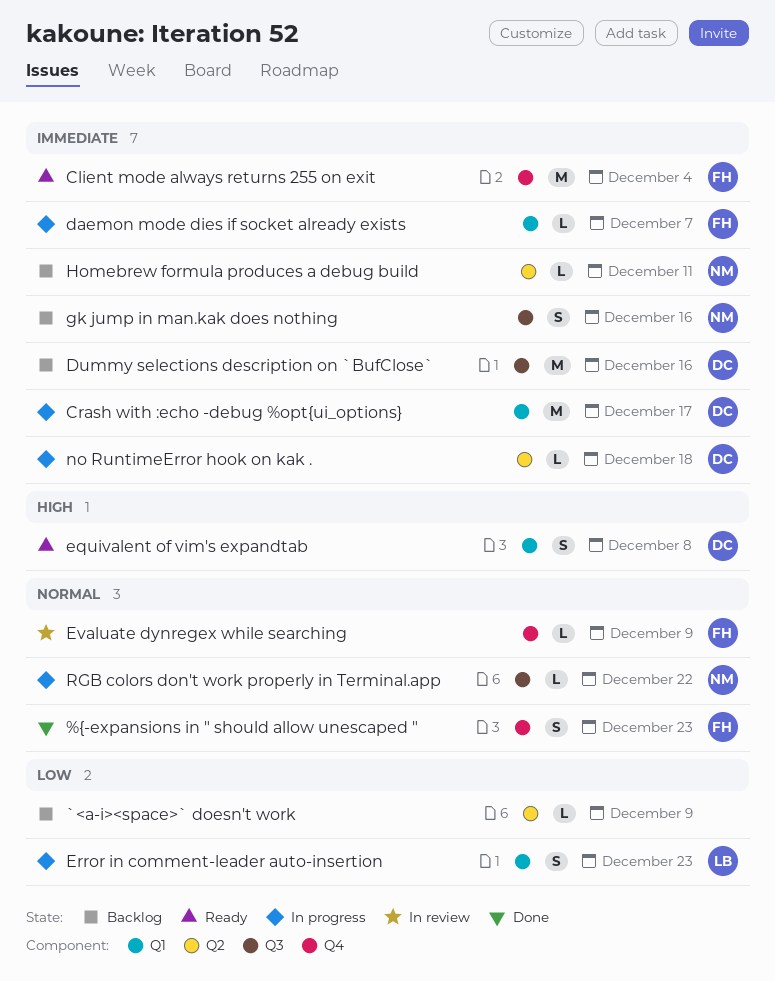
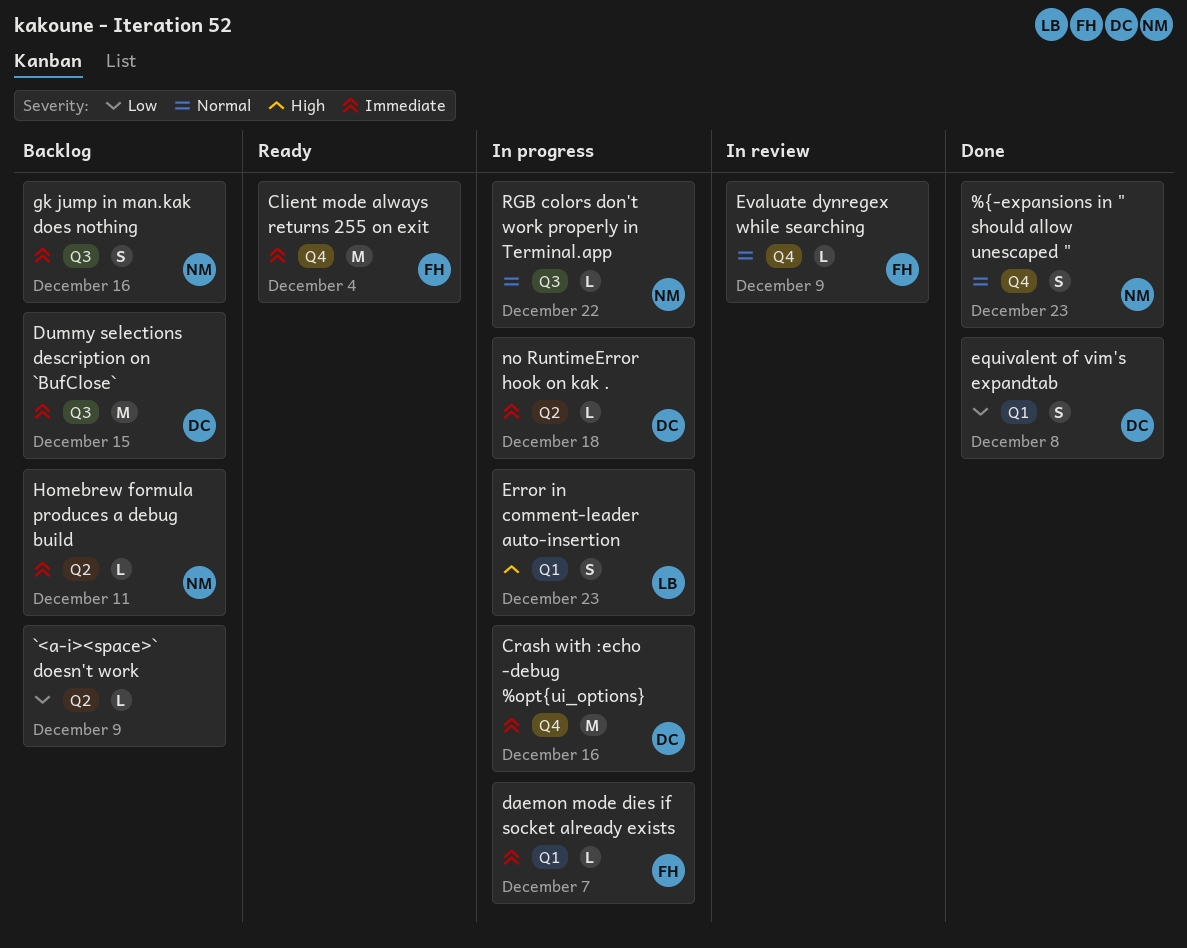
%{-expansions in " should allow unescaped ", owner: FH -> NM
Crash with :echo -debug %opt{ui_options}, label: Q1 -> Q4
Crash with :echo -debug %opt{ui_options}, due: Dec 17 -> Dec 16
Dummy selections description on `BufClose`, due: Dec 16 -> Dec 15
equivalent of vim's expandtab, status: Ready -> Done
equivalent of vim's expandtab, priority: High -> Low
Error in comment-leader auto-insertion, priority: Low -> High

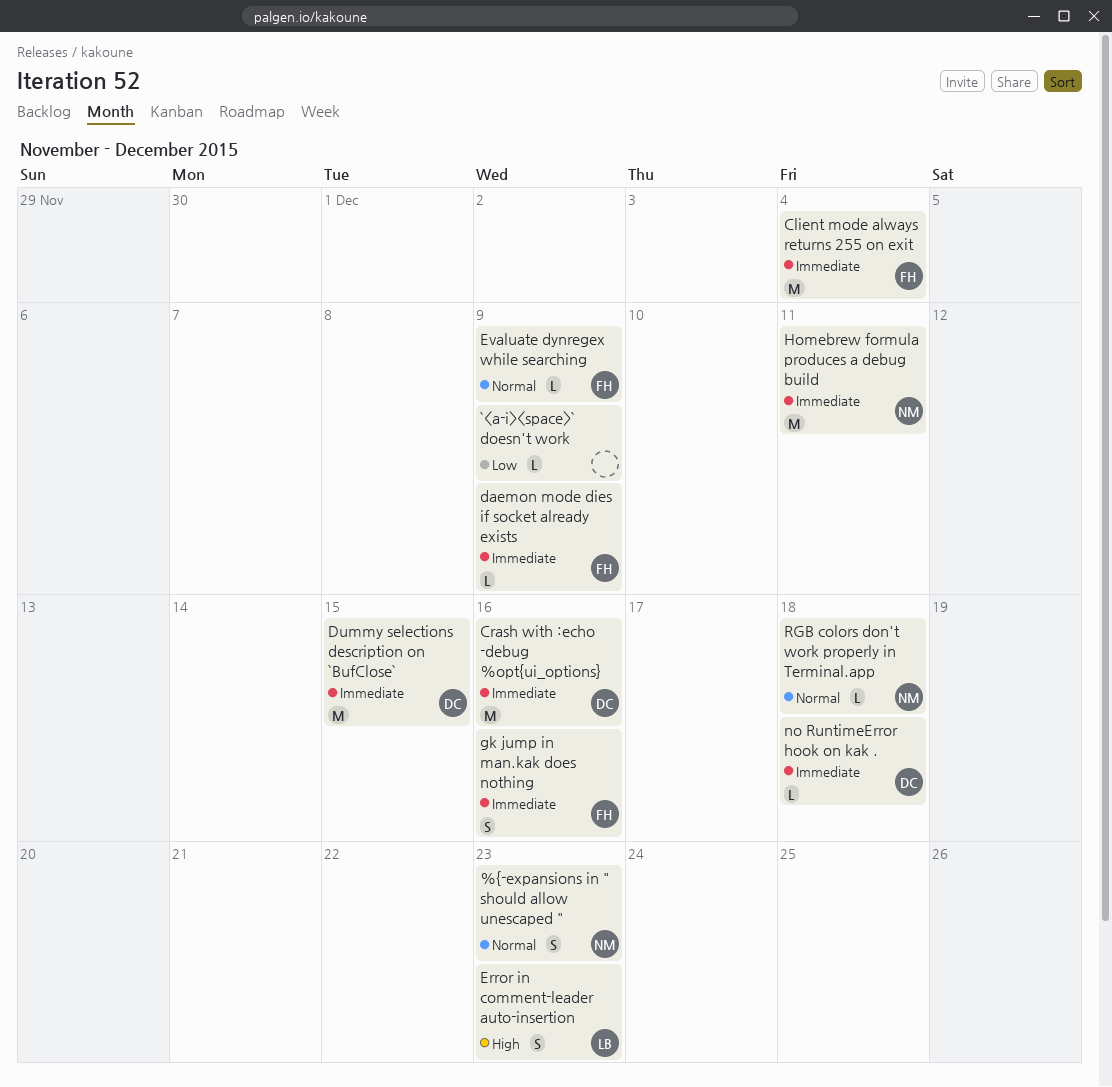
daemon mode dies if socket already exists, due: Dec 7 -> Dec 9
equivalent of vim's expandtab: present -> none
gk jump in man.kak does nothing, owner: NM -> FH
Homebrew formula produces a debug build, estimate: L -> M
RGB colors don't work properly in Terminal.app, due: Dec 22 -> Dec 18

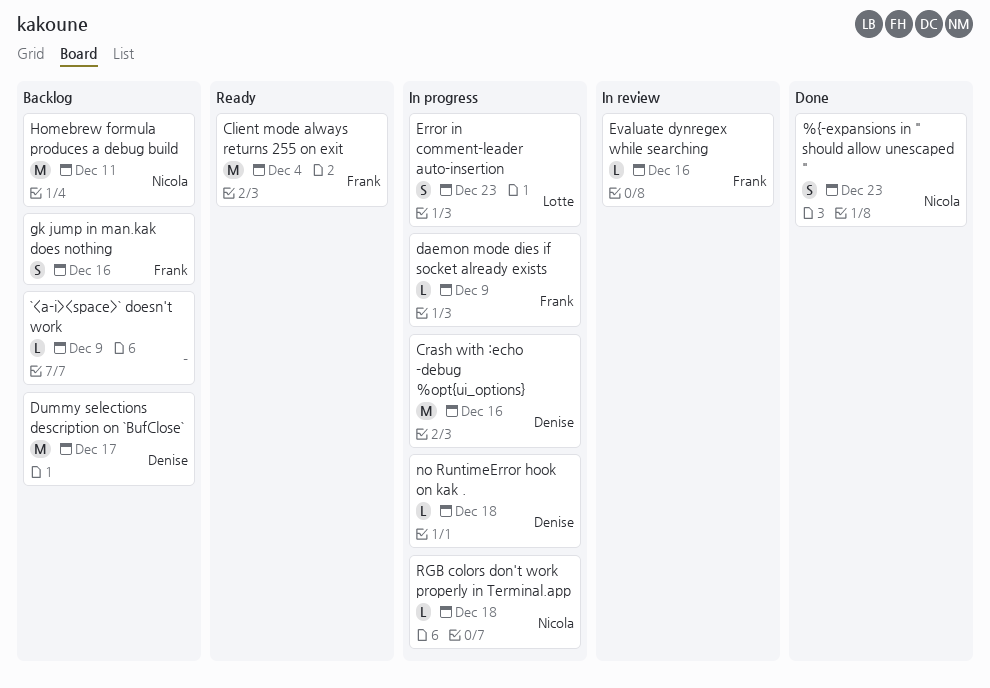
Dummy selections description on `BufClose`, due: Dec 15 -> Dec 17
Evaluate dynregex while searching, due: Dec 9 -> Dec 16

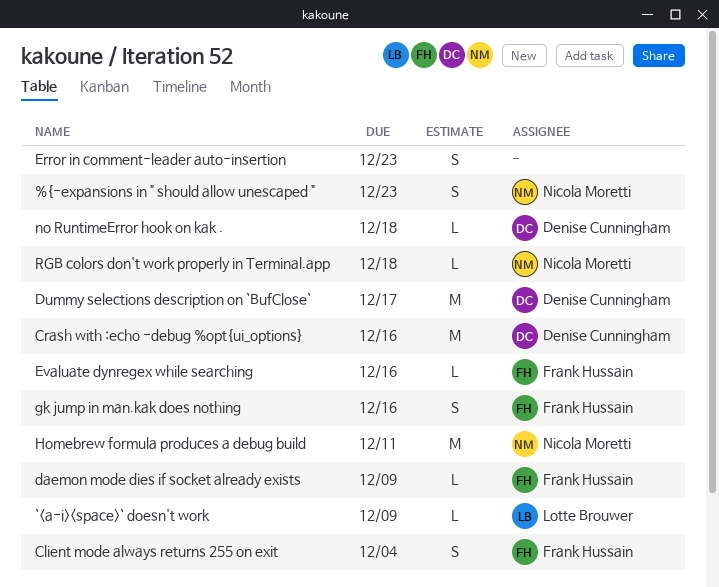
`<a-i><space>` doesn't work, owner: none -> Lotte Brouwer
Client mode always returns 255 on exit, estimate: M -> S
Error in comment-leader auto-insertion, owner: Lotte Brouwer -> none

